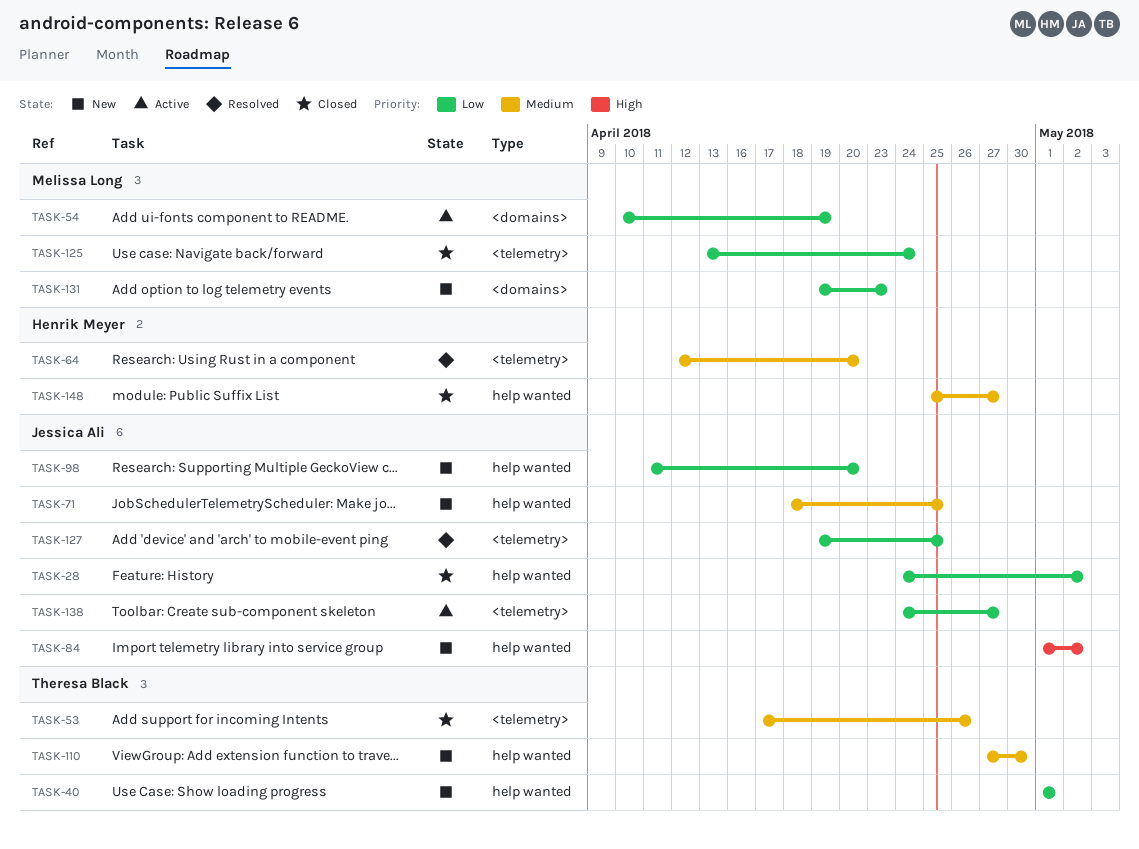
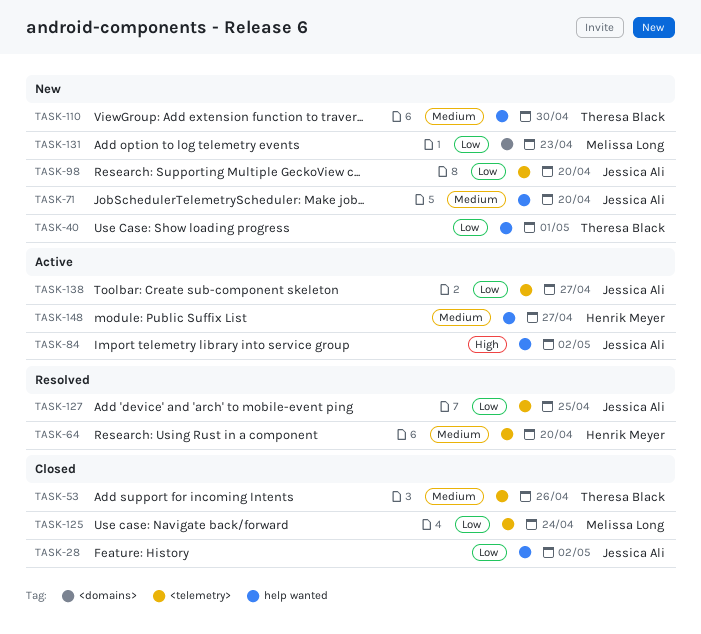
TASK-54: present -> none
TASK-71, due: Apr 25 -> Apr 20
TASK-84, status: New -> Active
TASK-98, label: help wanted -> <telemetry>
TASK-148, status: Closed -> Active

